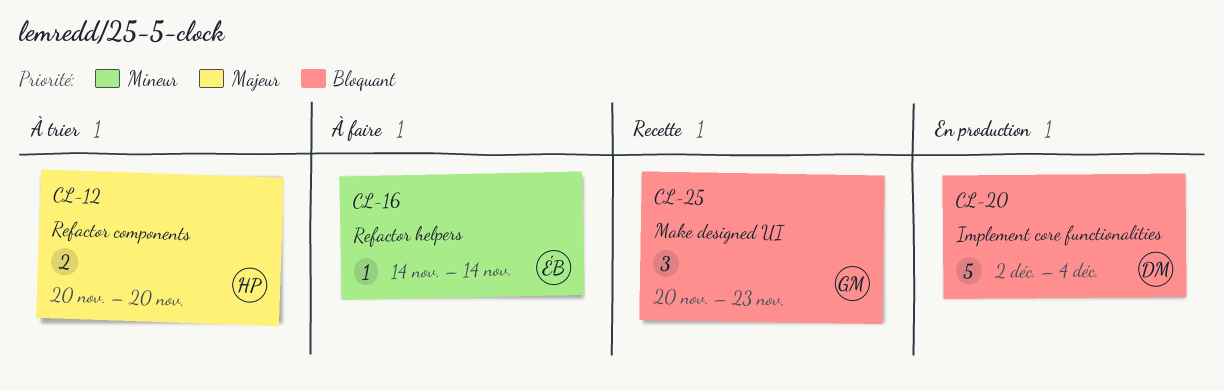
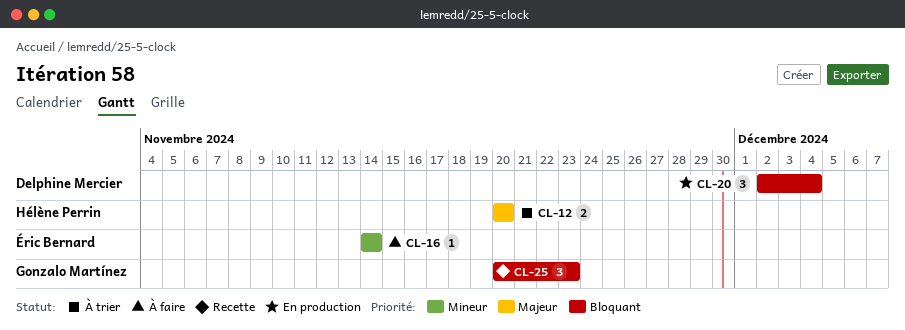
CL-20, estimate: 5 -> 3

